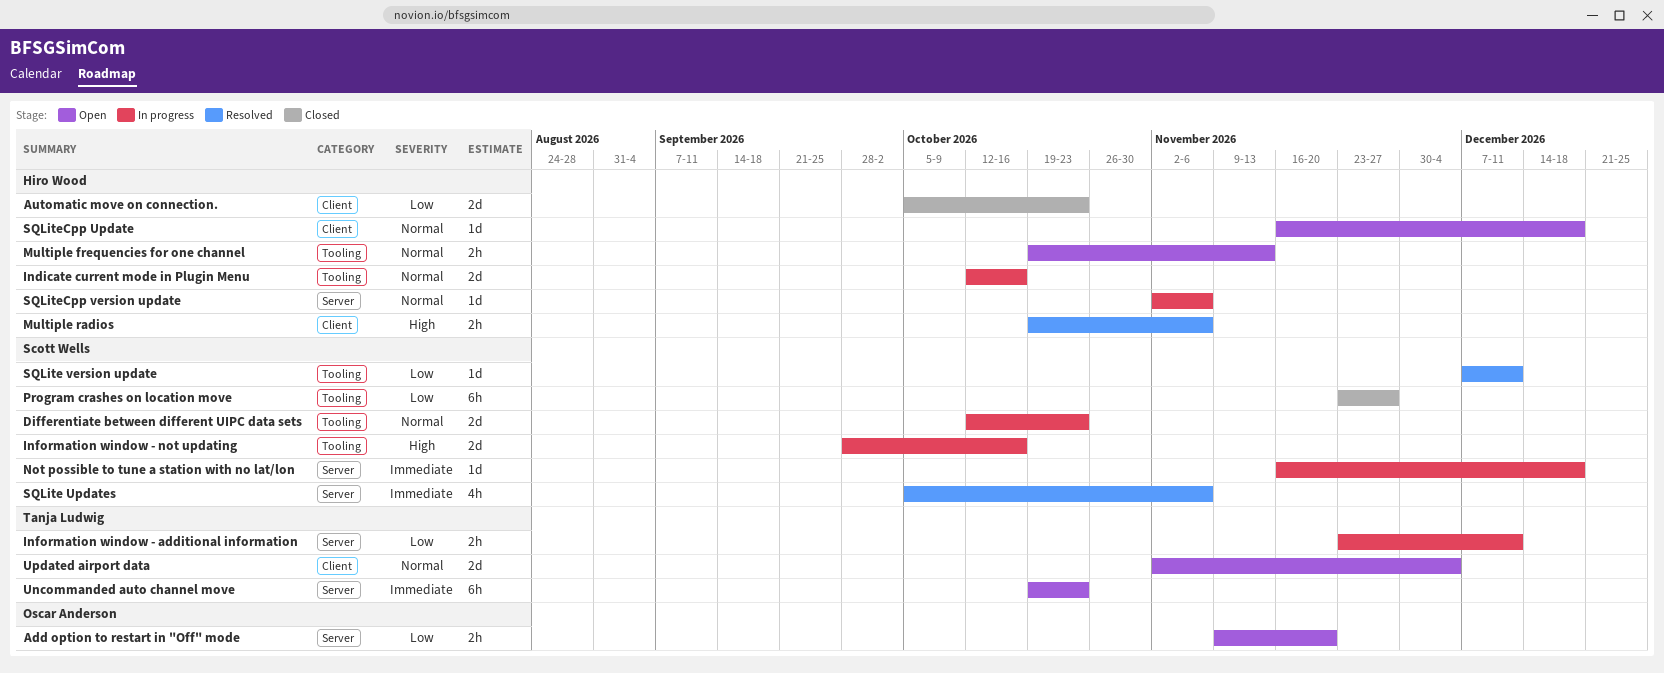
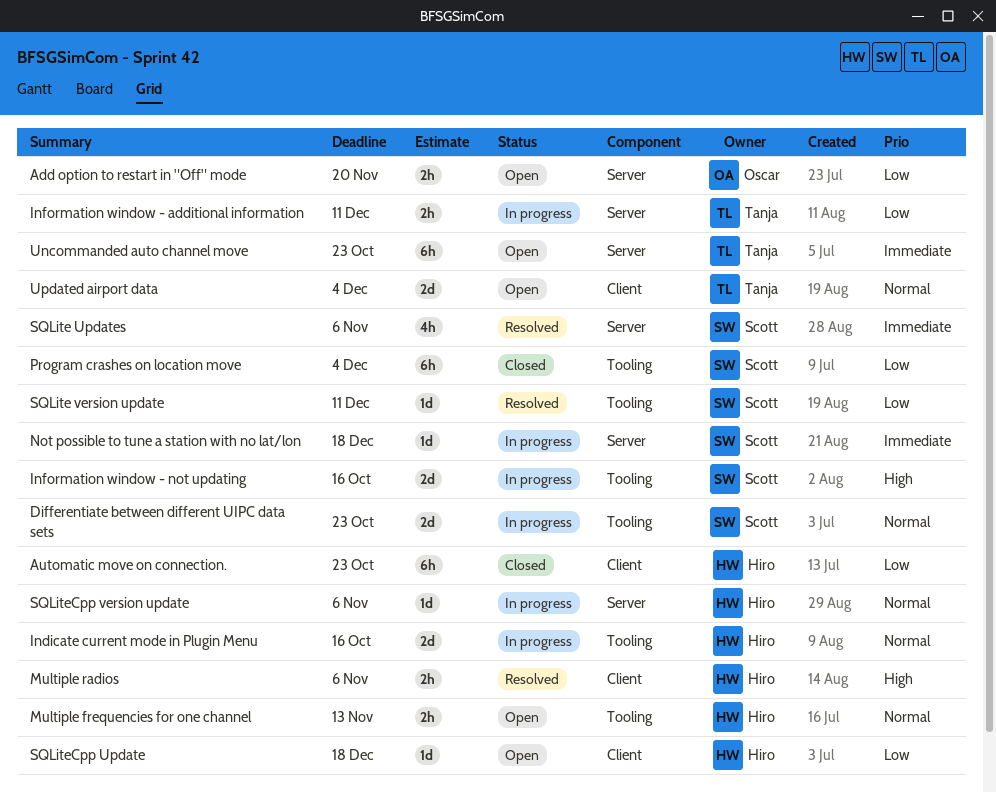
Automatic move on connection., estimate: 2d -> 6h
Program crashes on location move, due: Nov 27 -> Dec 4
SQLiteCpp Update, priority: Normal -> Low

